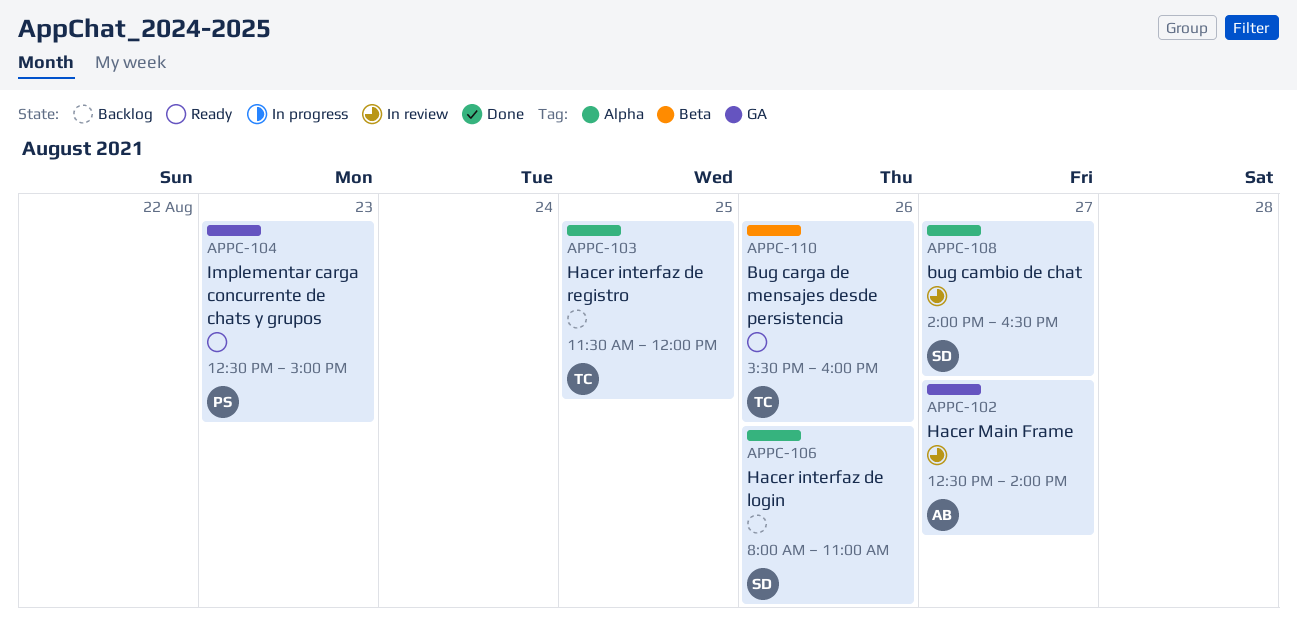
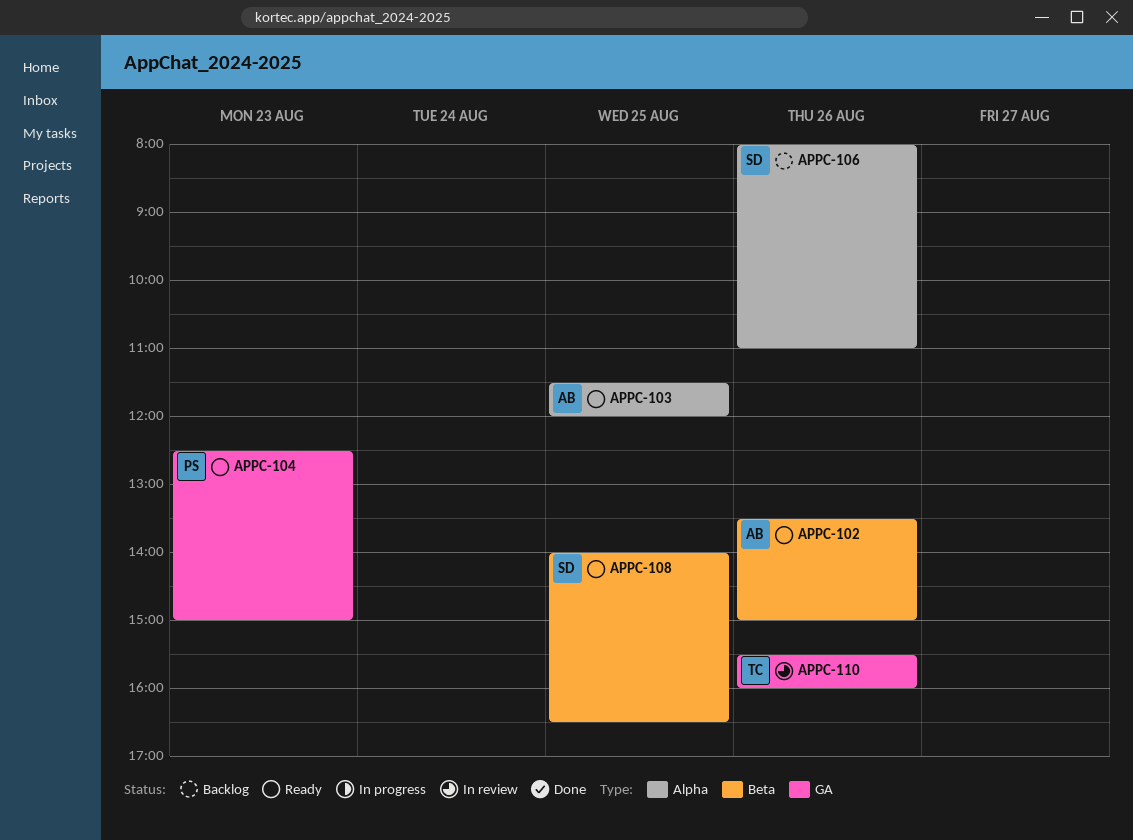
APPC-102, status: In review -> Ready
APPC-102, label: GA -> Beta
APPC-102, day: Aug 27 -> Aug 26
APPC-102, begins: 12:30 -> 13:30
APPC-102, ends: 14:00 -> 15:00
APPC-103, status: Backlog -> Ready
APPC-103, owner: TC -> AB
APPC-108, status: In review -> Ready
APPC-108, label: Alpha -> Beta
APPC-108, day: Aug 27 -> Aug 25
APPC-110, status: Ready -> In review
APPC-110, label: Beta -> GA

